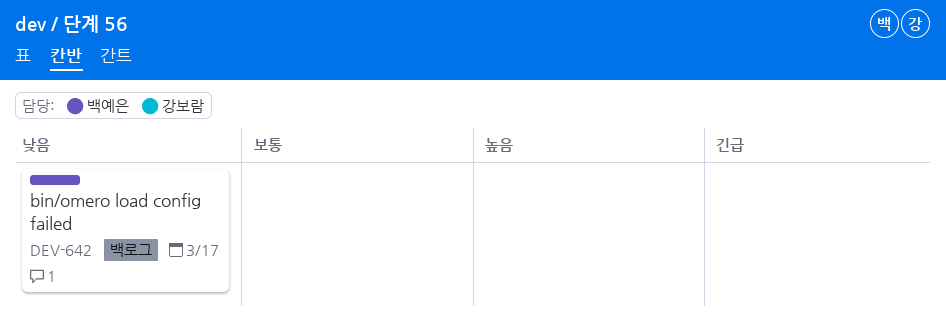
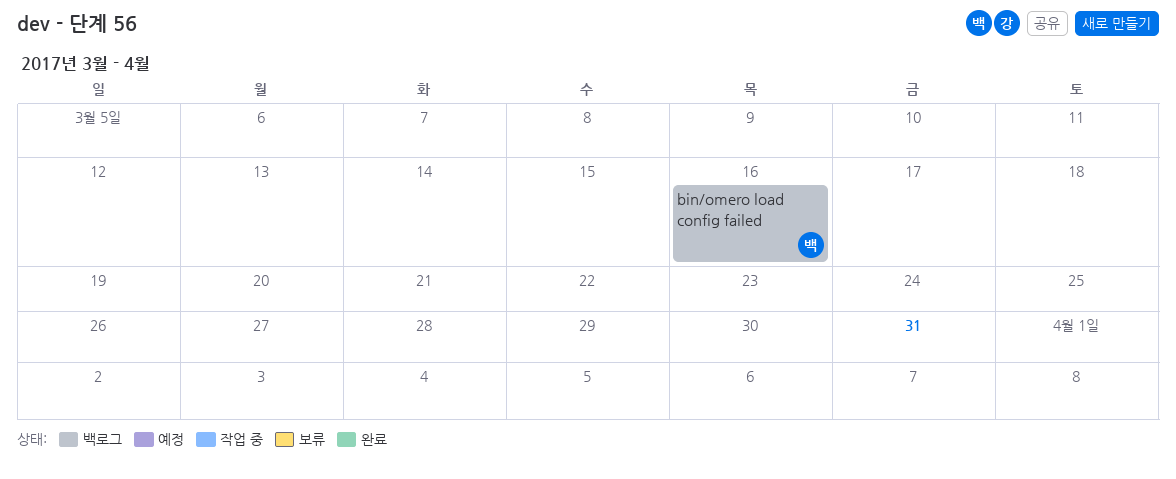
bin/omero load config failed, due: Mar 17 -> Mar 16

